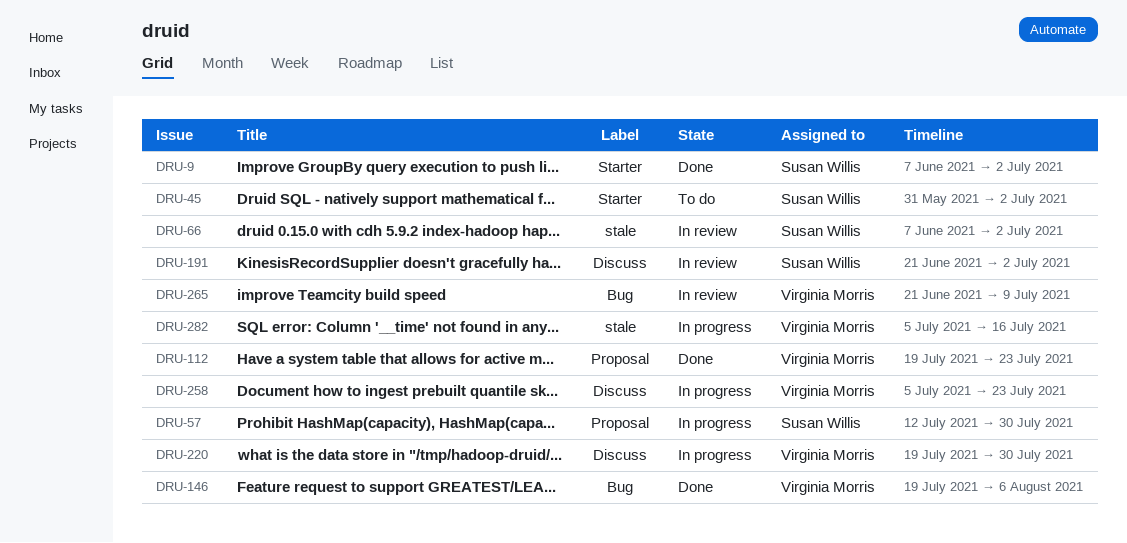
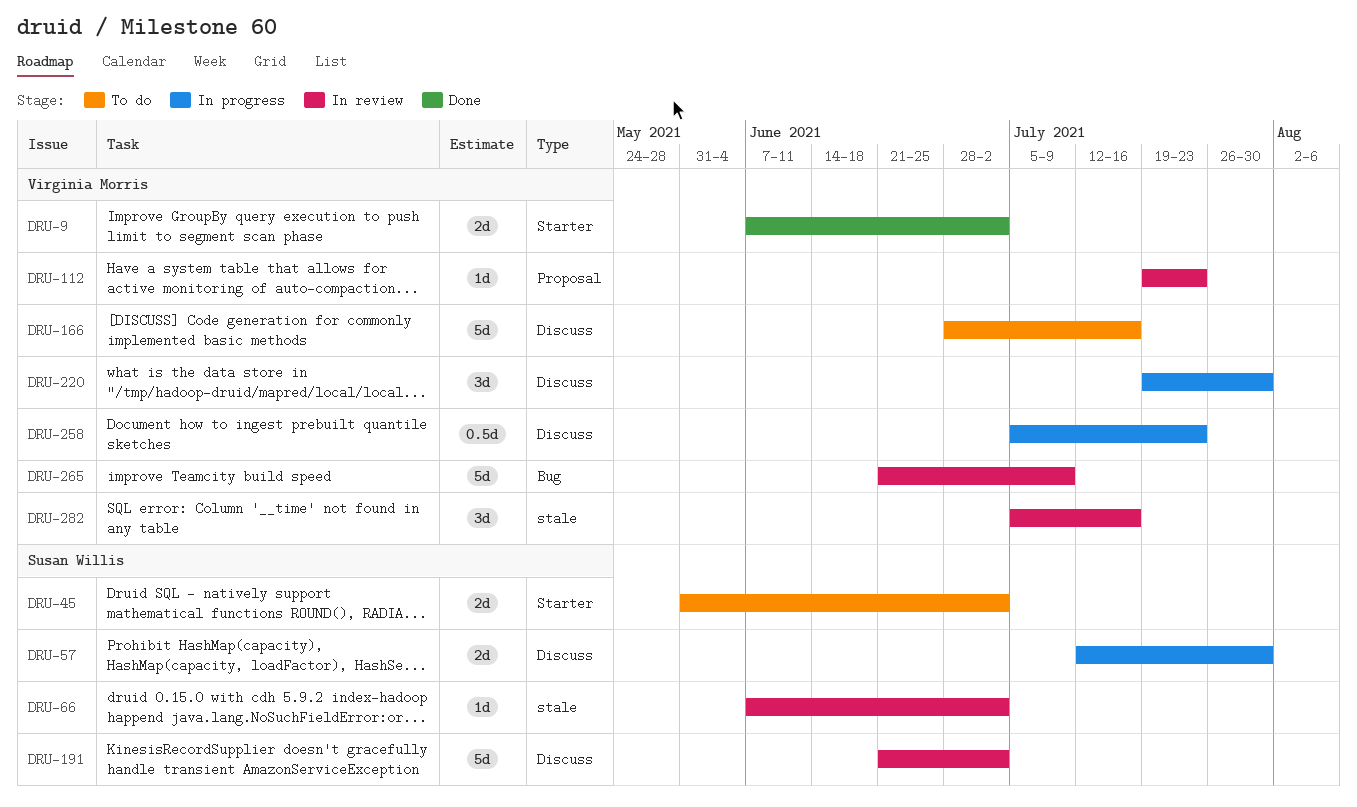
DRU-9, owner: Susan Willis -> Virginia Morris
DRU-57, label: Proposal -> Discuss
DRU-112, status: Done -> In review
DRU-146: present -> none
DRU-166: none -> present
DRU-282, status: In progress -> In review

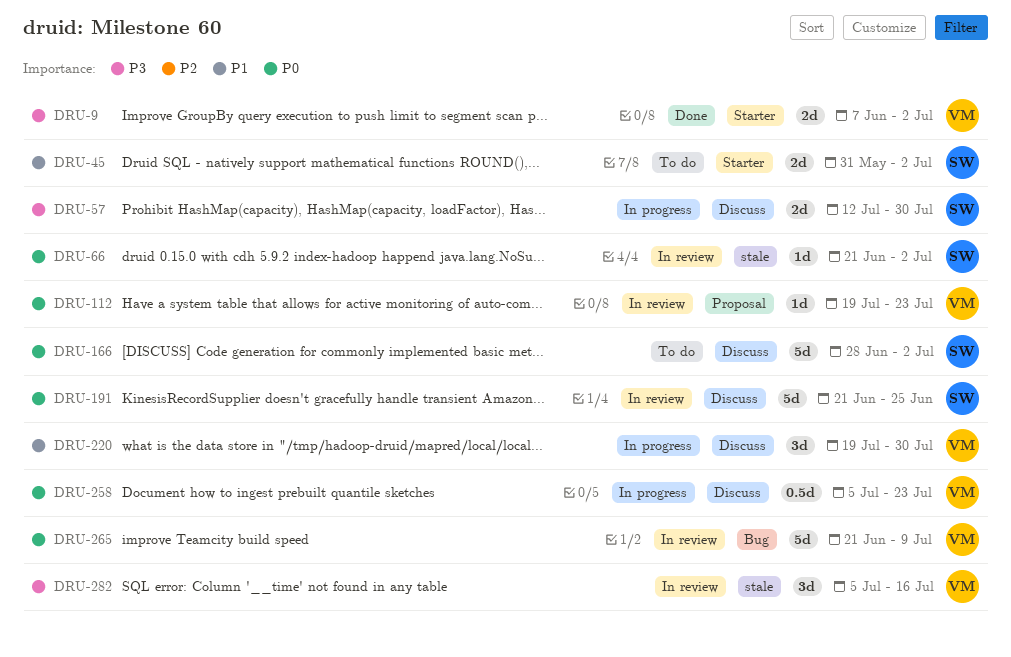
DRU-66, start: Jun 7 -> Jun 21
DRU-166, owner: Virginia Morris -> Susan Willis
DRU-166, due: Jul 16 -> Jul 2
DRU-191, due: Jul 2 -> Jun 25

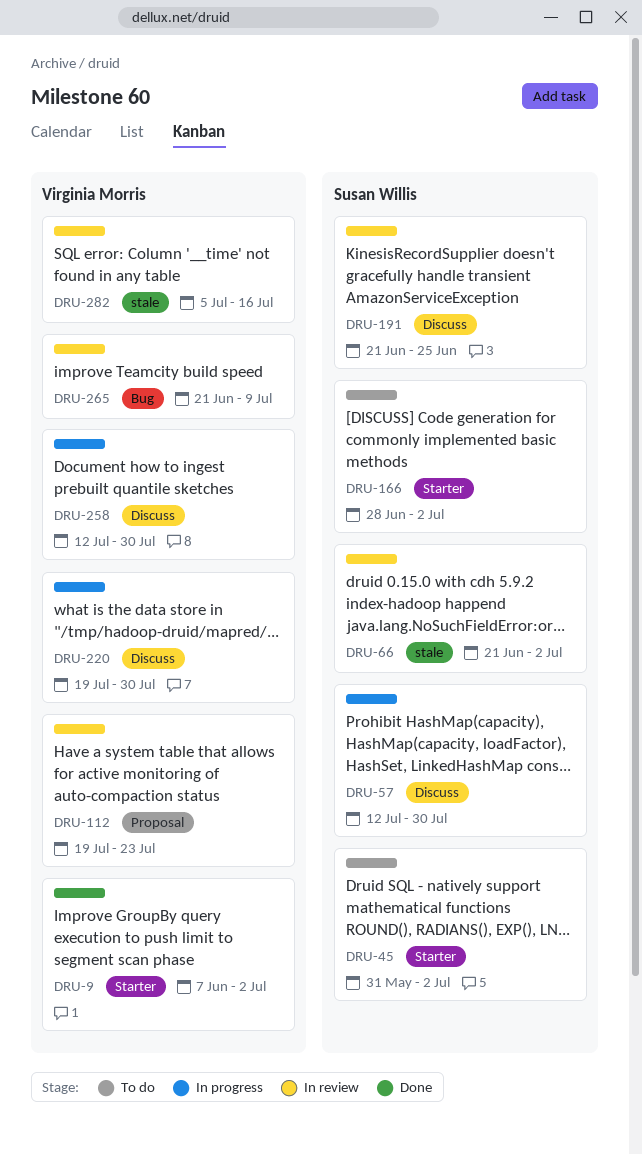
DRU-166, label: Discuss -> Starter
DRU-258, start: Jul 5 -> Jul 12
DRU-258, due: Jul 23 -> Jul 30

